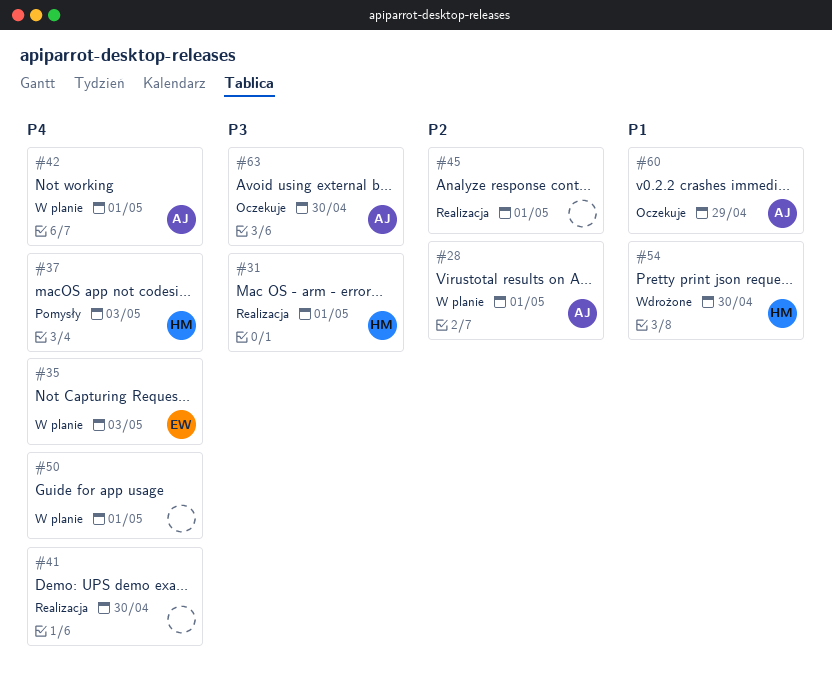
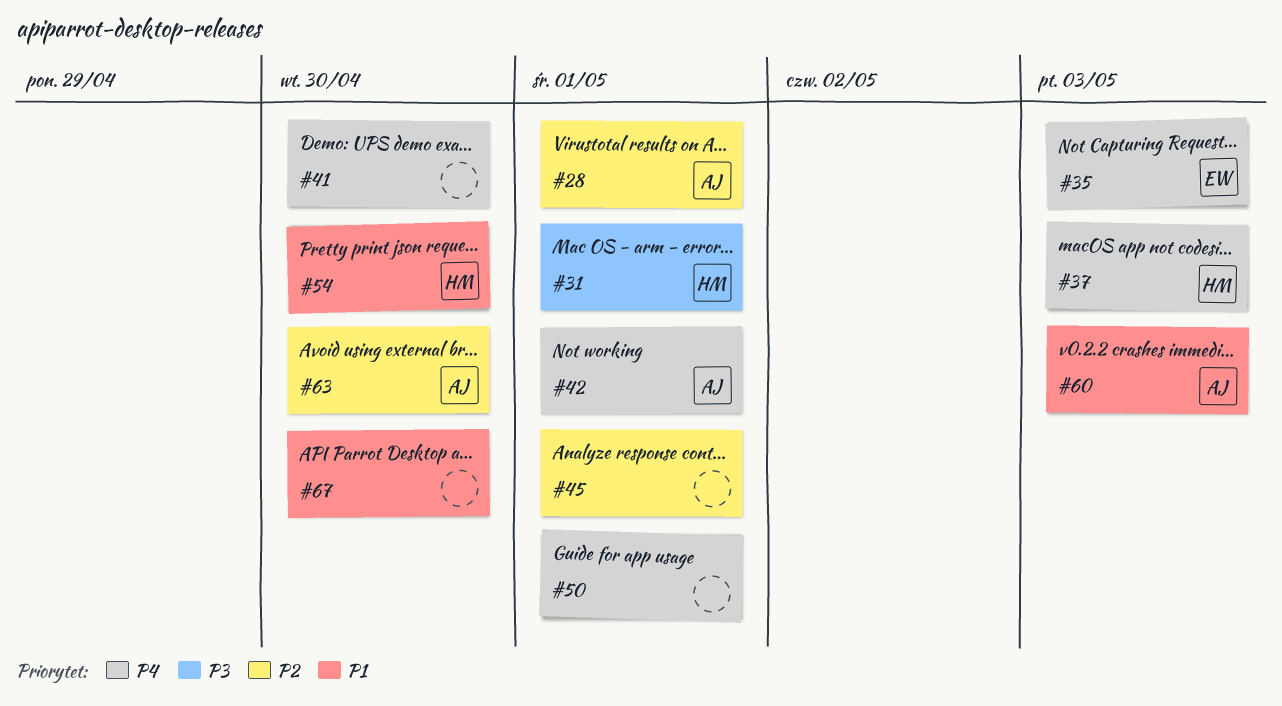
#60, due: Apr 29 -> May 3
#63, priority: P3 -> P2
#67: none -> present

